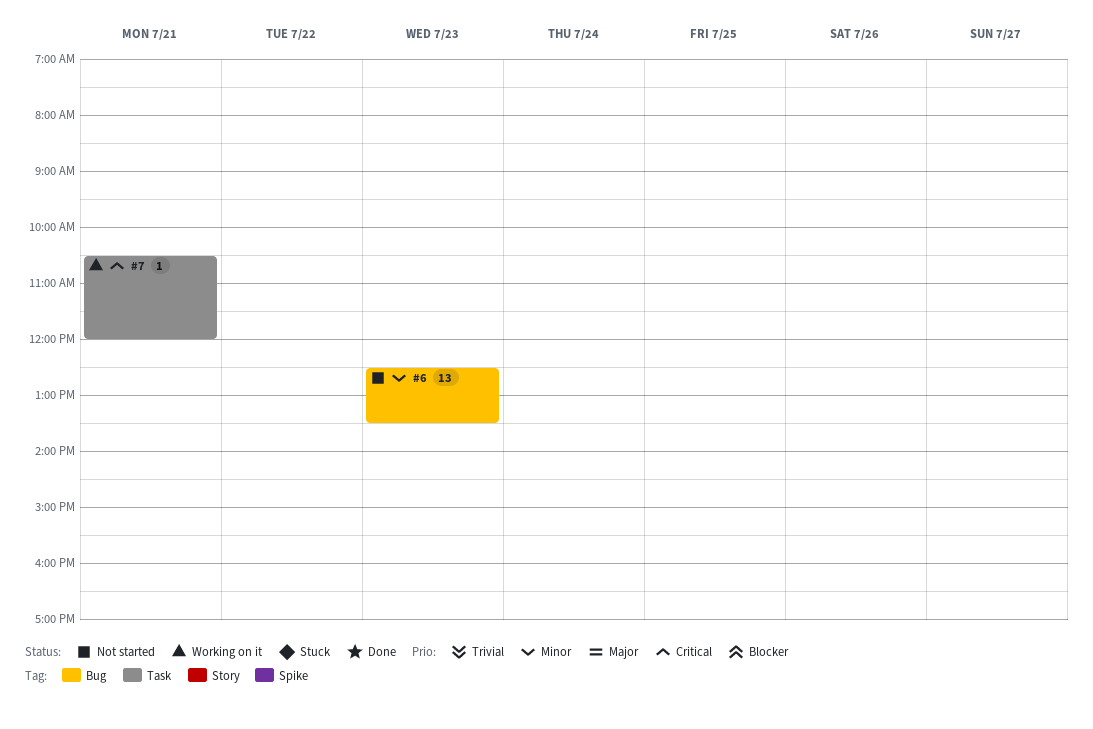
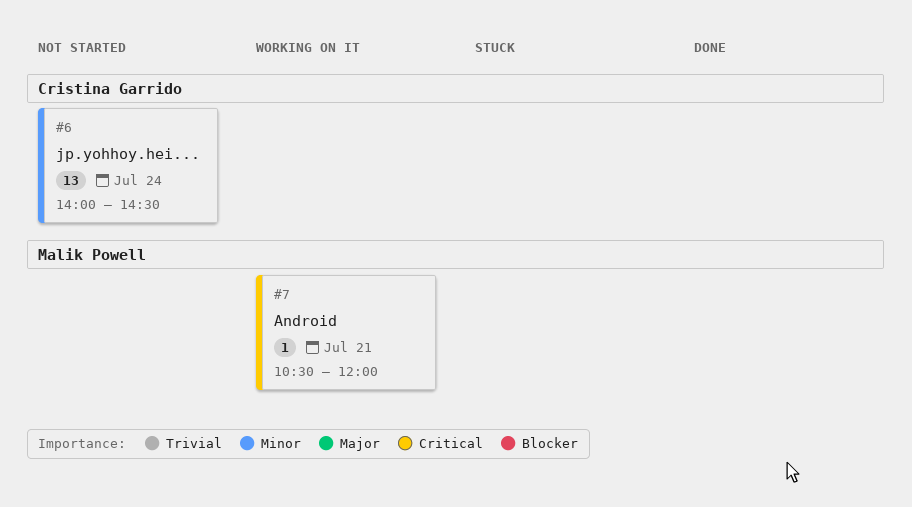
#6, day: Jul 23 -> Jul 24
#6, begins: 12:30 -> 14:00
#6, ends: 13:30 -> 14:30

